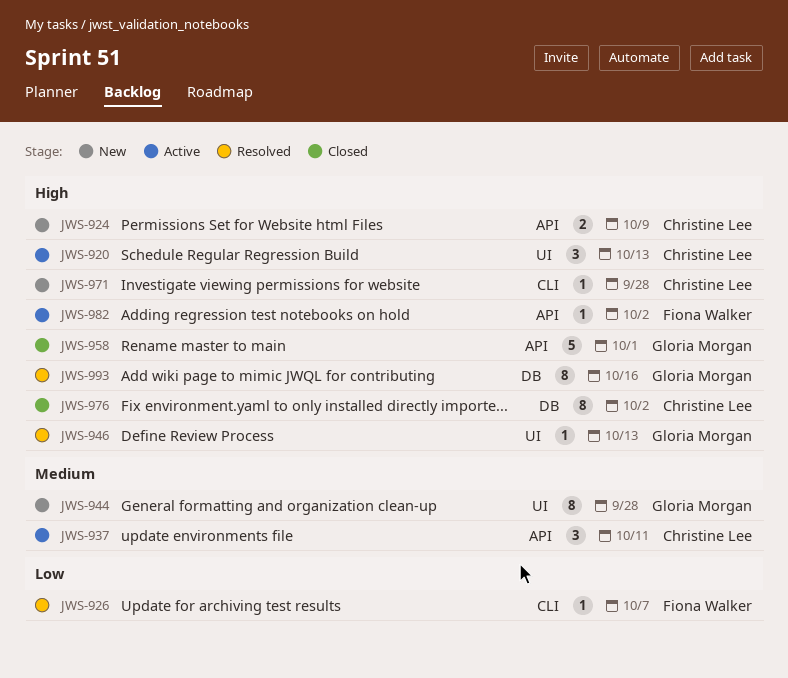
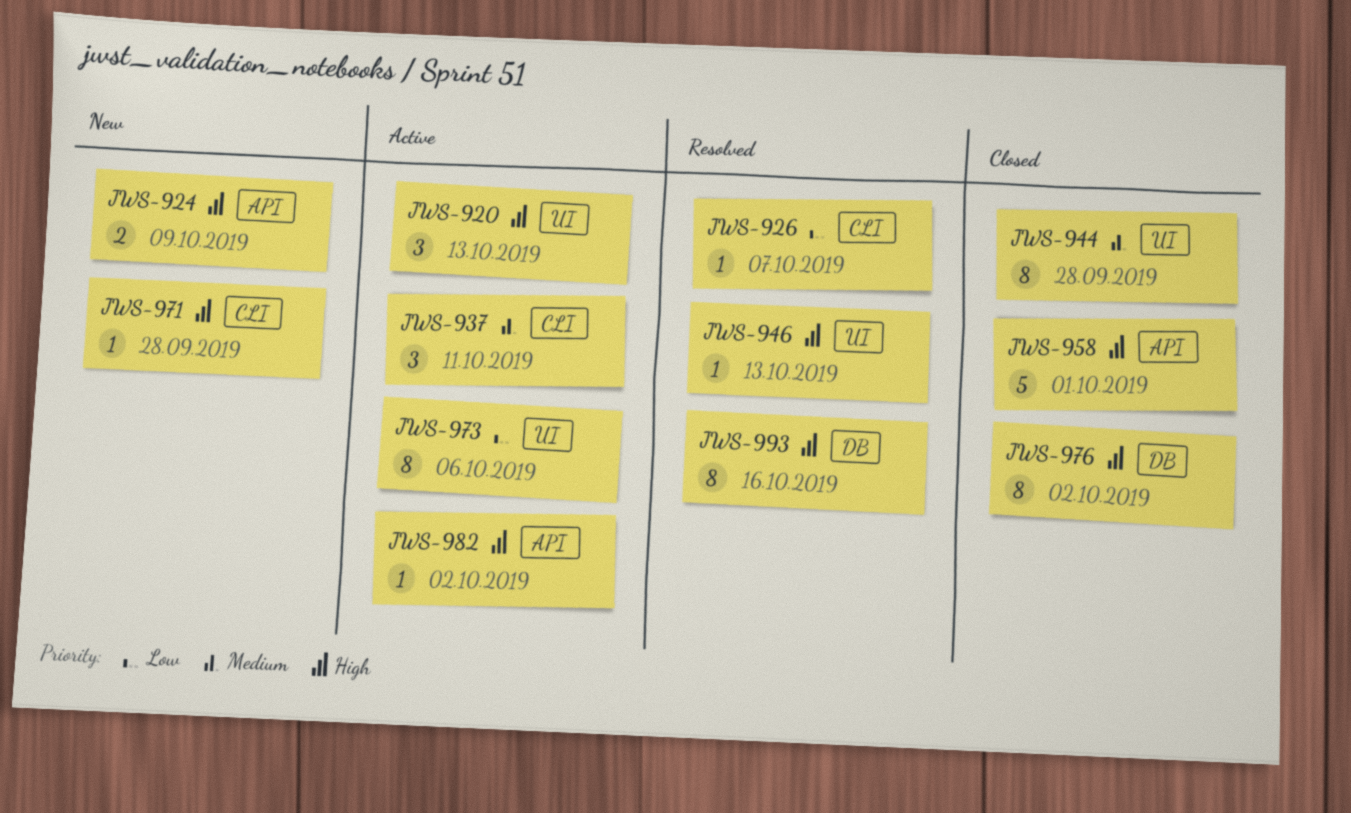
JWS-937, label: API -> CLI
JWS-944, status: New -> Closed
JWS-973: none -> present

